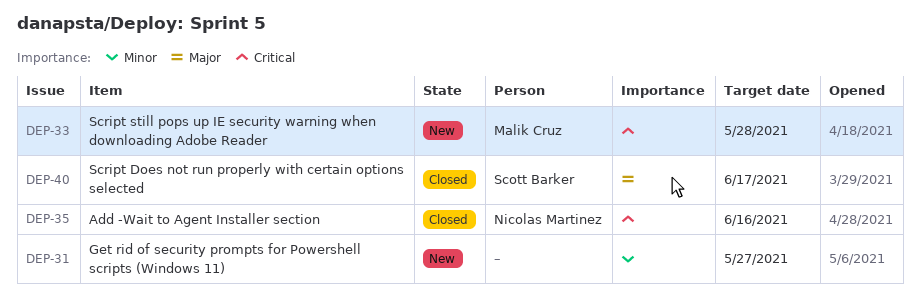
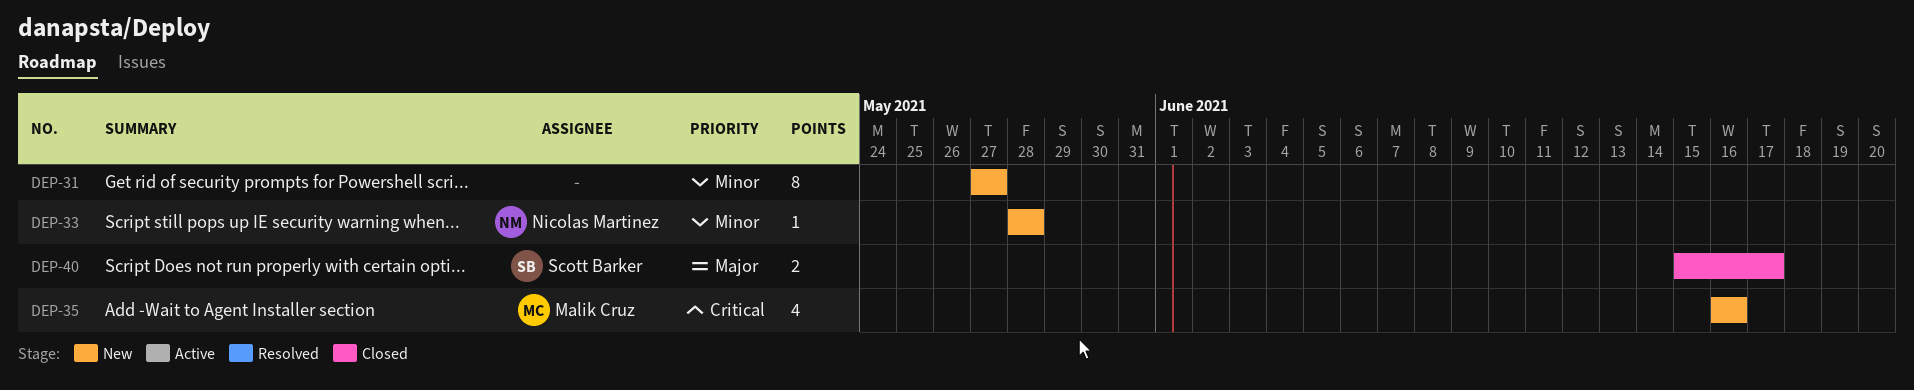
DEP-33, owner: Malik Cruz -> Nicolas Martinez
DEP-33, priority: Critical -> Minor
DEP-35, status: Closed -> New
DEP-35, owner: Nicolas Martinez -> Malik Cruz

